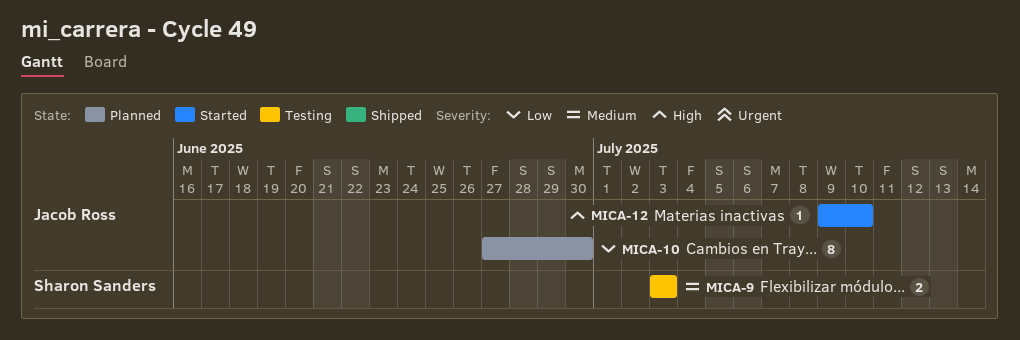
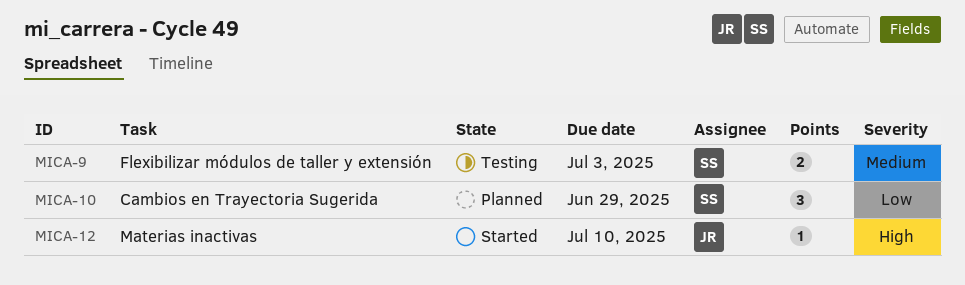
MICA-10, owner: Jacob Ross -> Sharon Sanders
MICA-10, estimate: 8 -> 3
MICA-10, due: Jun 30 -> Jun 29

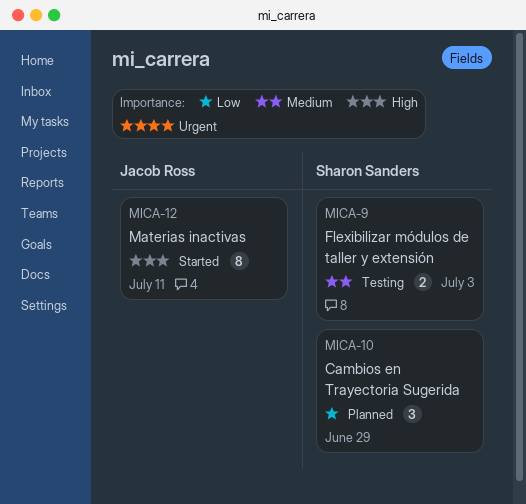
MICA-12, estimate: 1 -> 8
MICA-12, due: Jul 10 -> Jul 11

